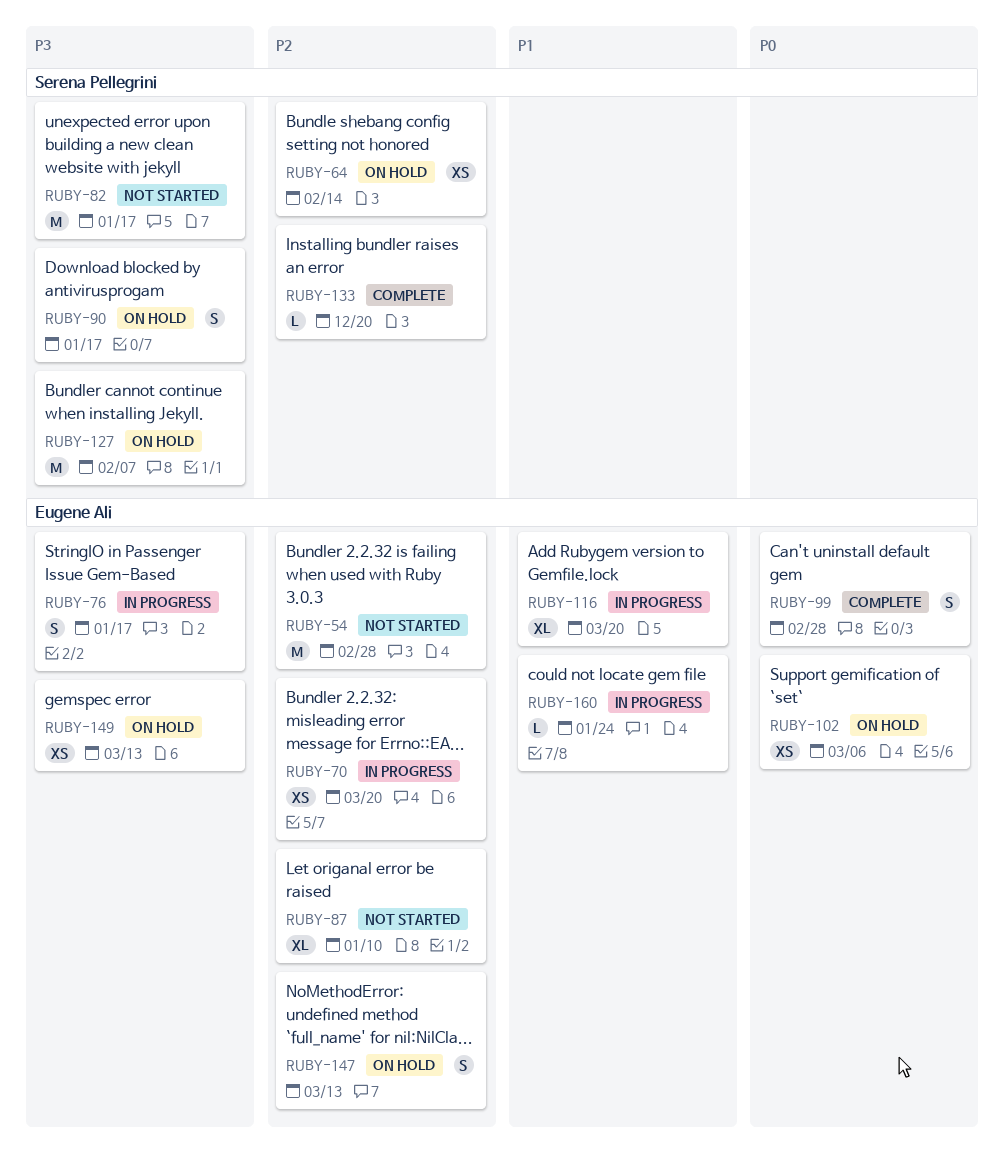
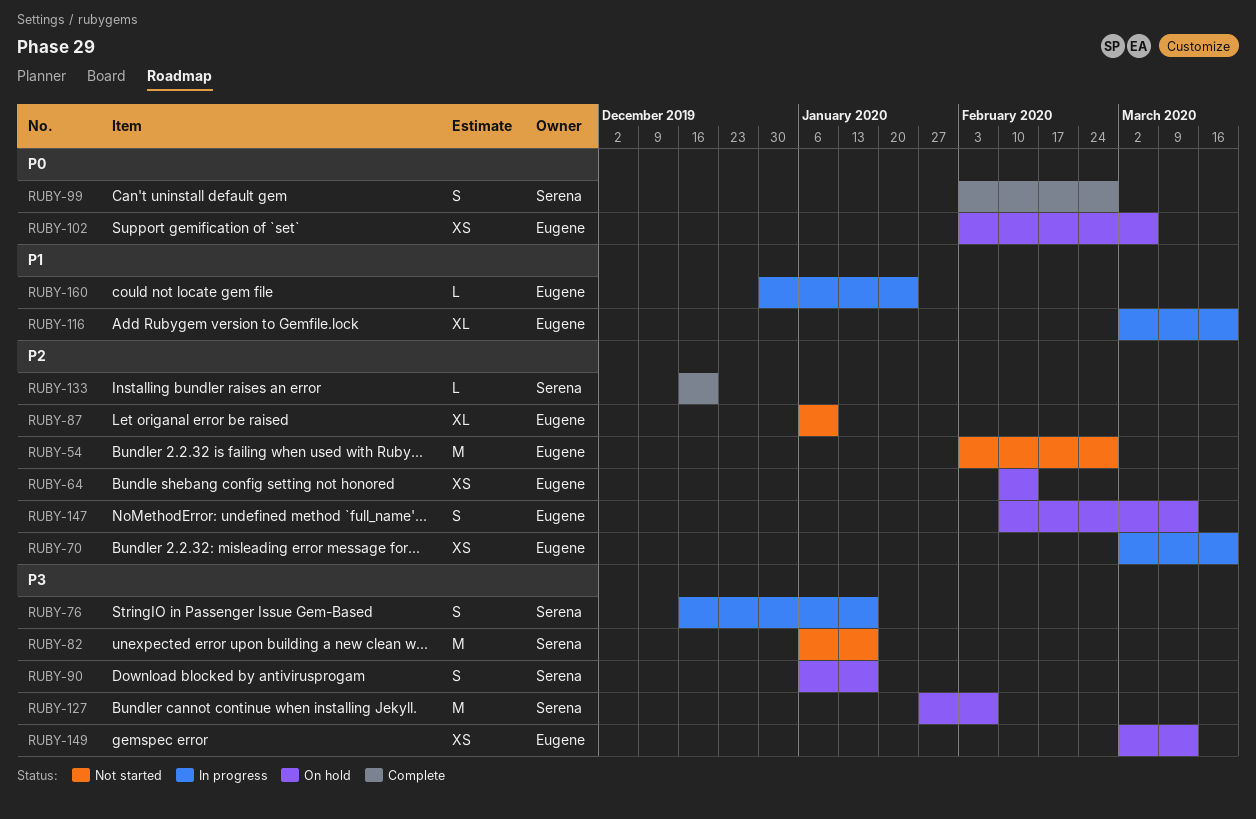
RUBY-64, owner: Serena Pellegrini -> Eugene Ali
RUBY-76, owner: Eugene Ali -> Serena Pellegrini
RUBY-99, owner: Eugene Ali -> Serena Pellegrini

